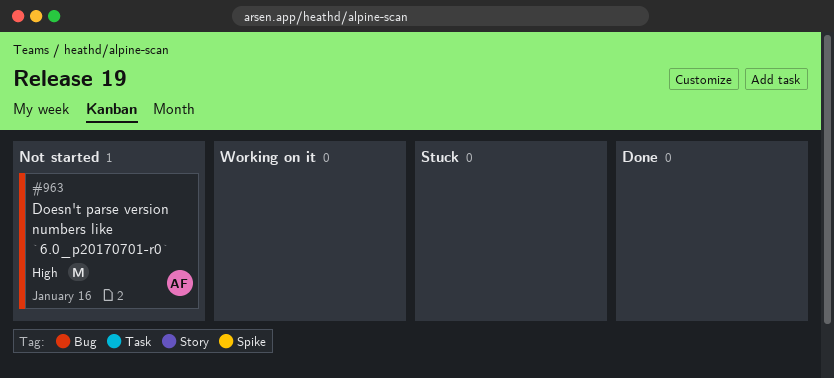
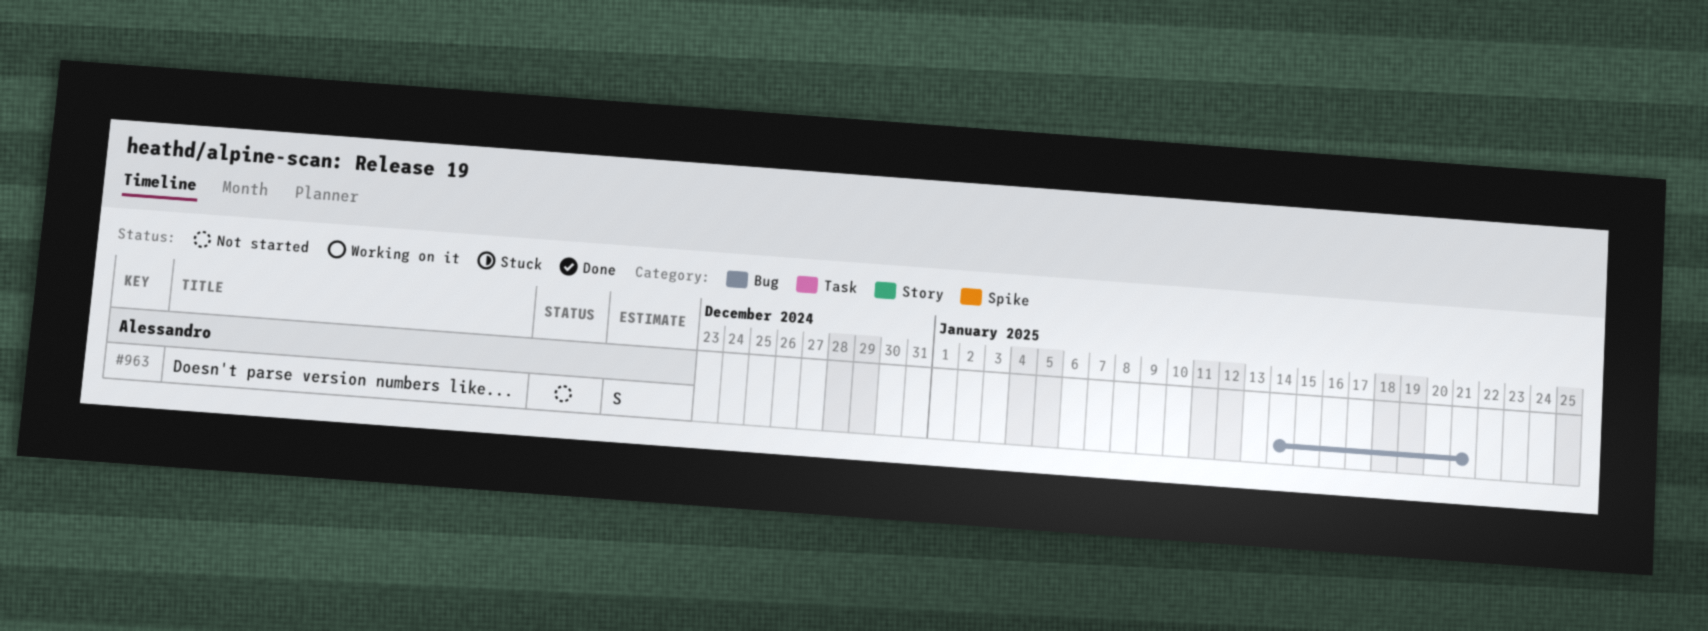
#963, estimate: M -> S
#963, due: Jan 16 -> Jan 21

